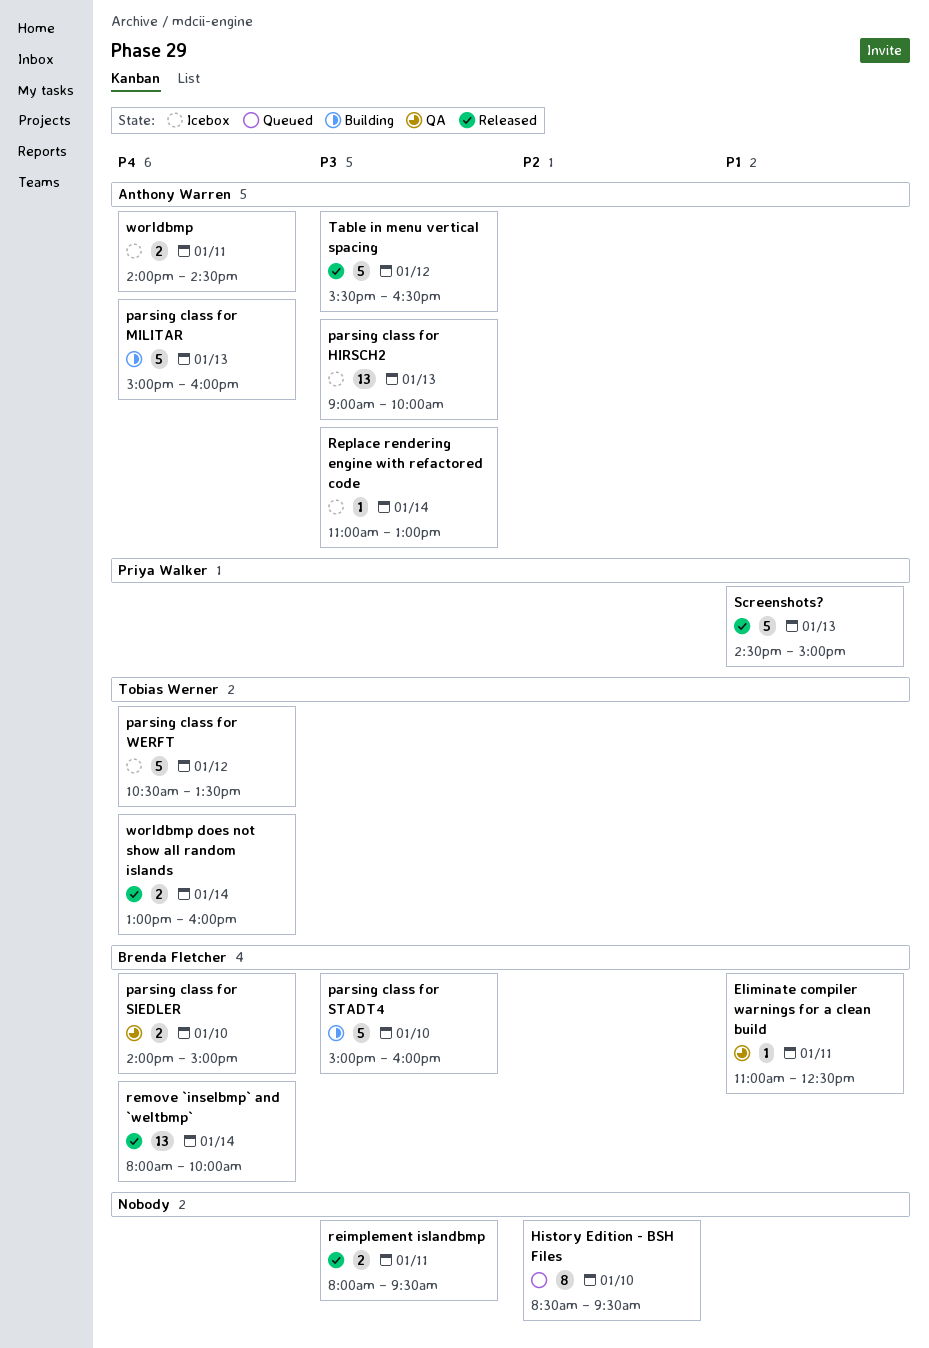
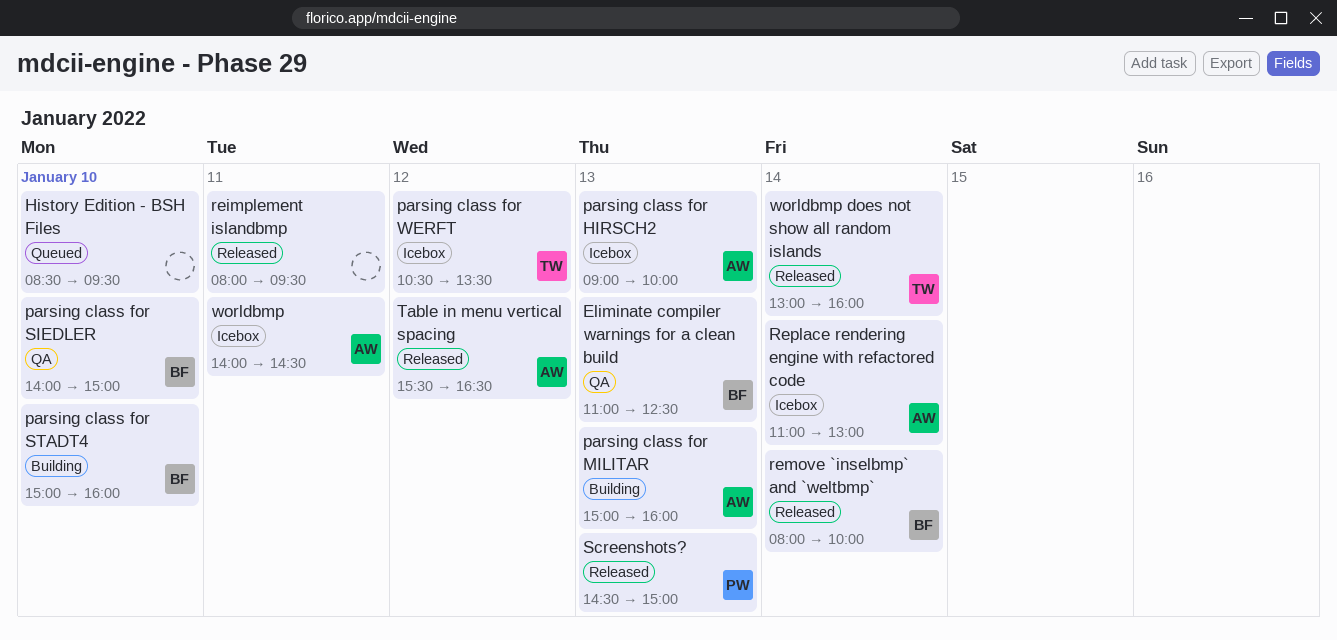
Eliminate compiler warnings for a clean build, day: Jan 11 -> Jan 13

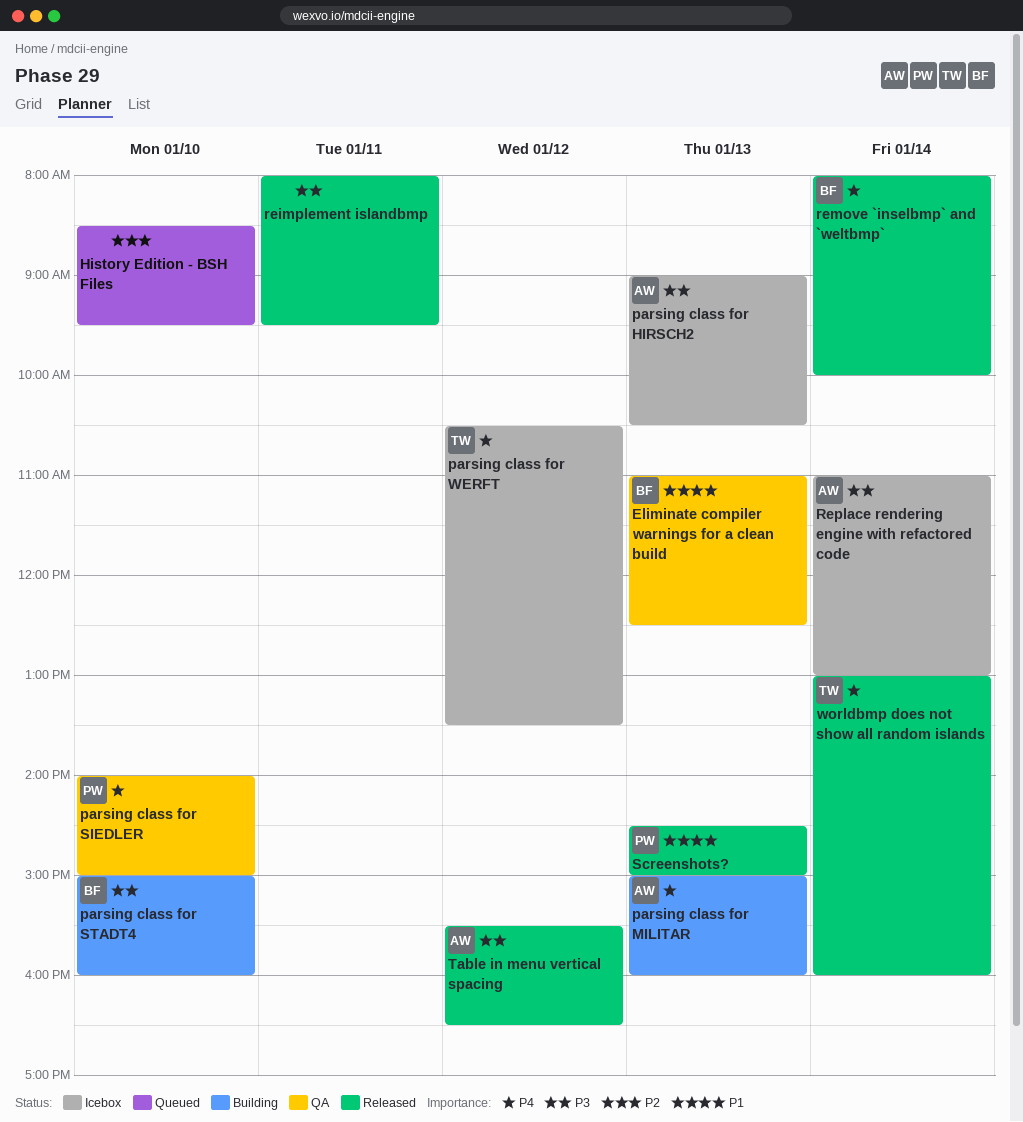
parsing class for HIRSCH2, ends: 10:00 -> 10:30
parsing class for SIEDLER, owner: BF -> PW
worldbmp: present -> none

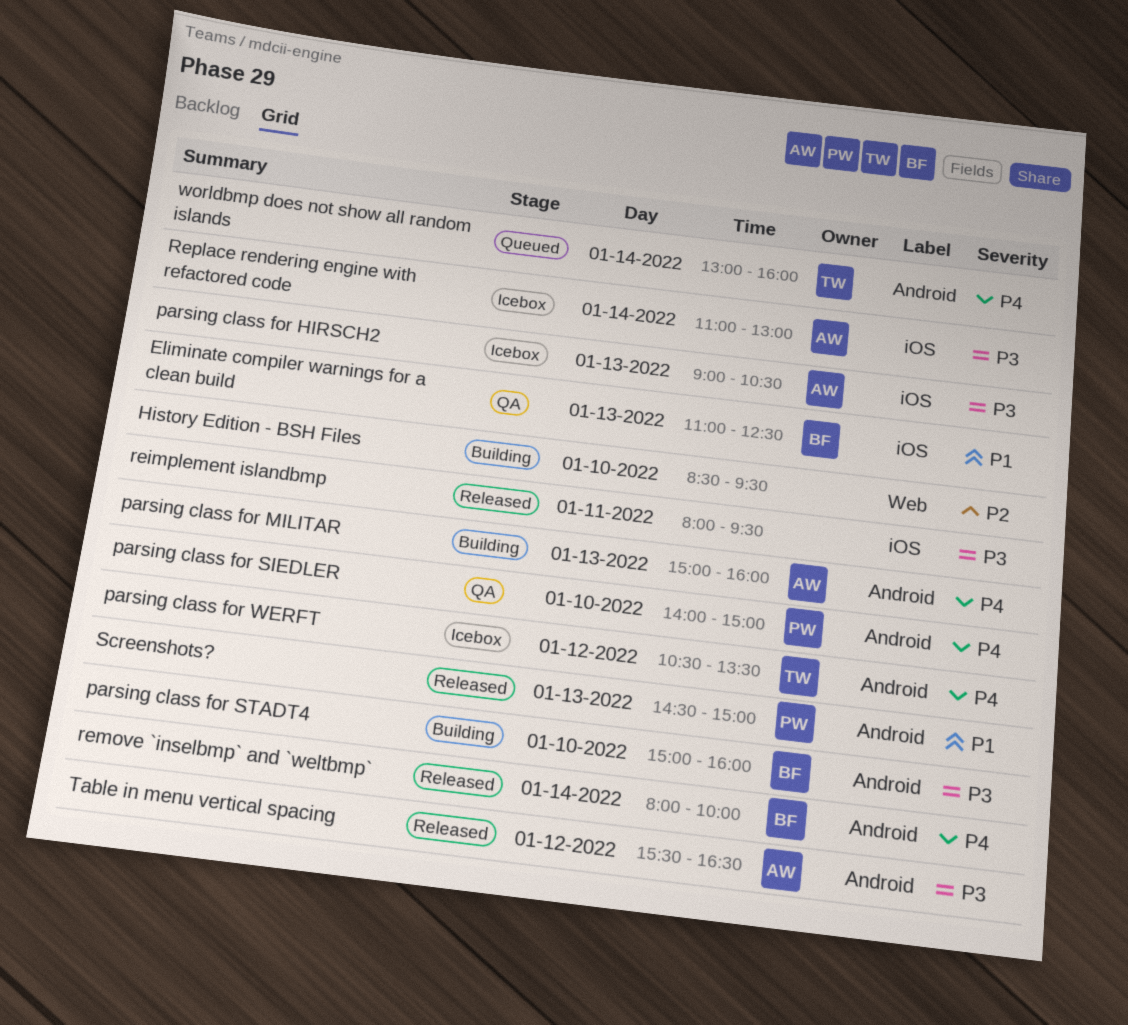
History Edition - BSH Files, status: Queued -> Building
worldbmp does not show all random islands, status: Released -> Queued

